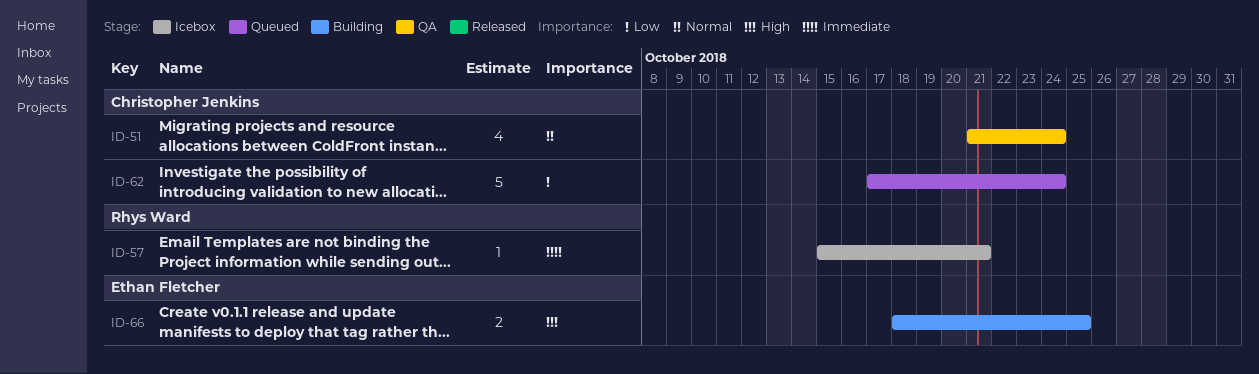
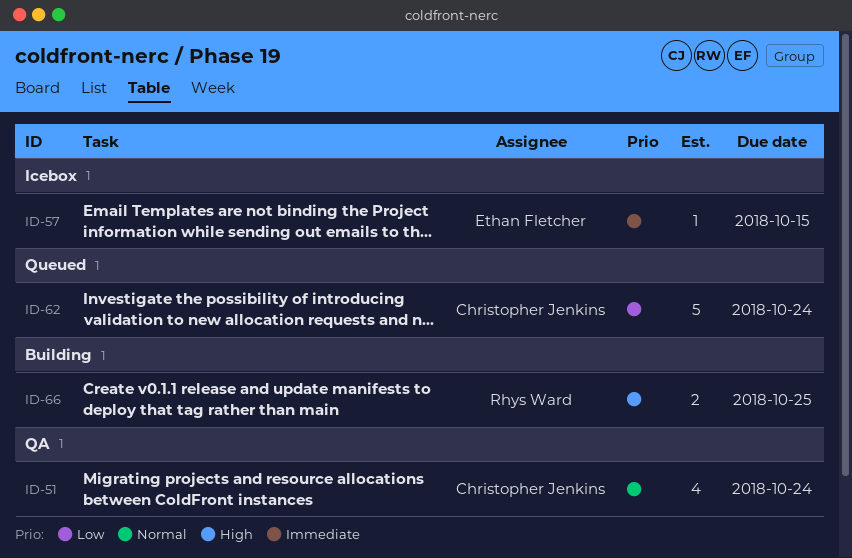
ID-57, owner: Rhys Ward -> Ethan Fletcher
ID-57, due: Oct 21 -> Oct 15
ID-66, owner: Ethan Fletcher -> Rhys Ward

